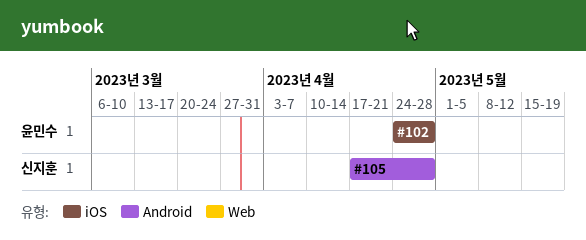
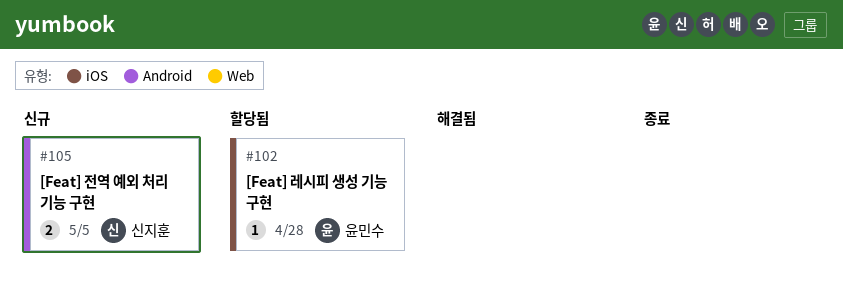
#105, due: Apr 28 -> May 5

